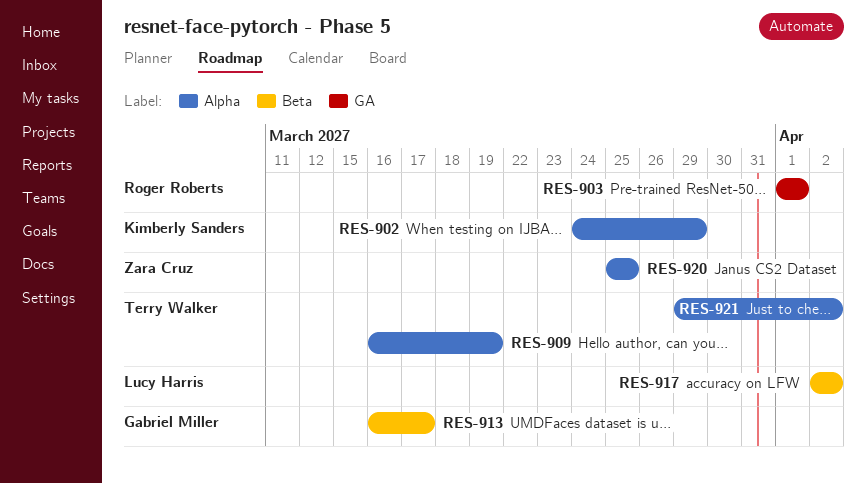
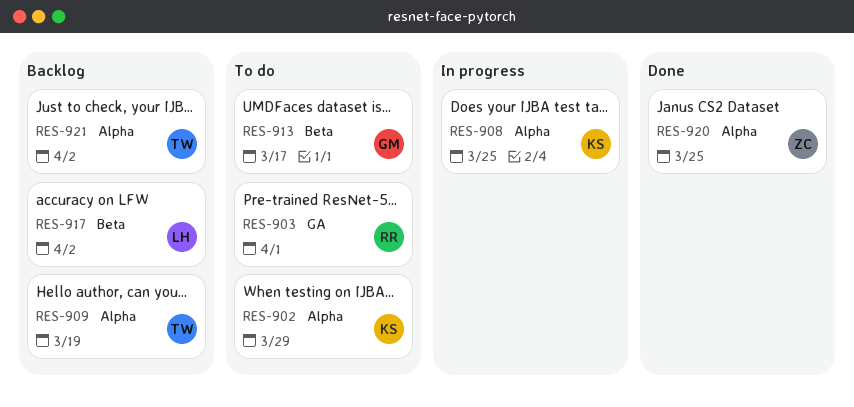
RES-908: none -> present

